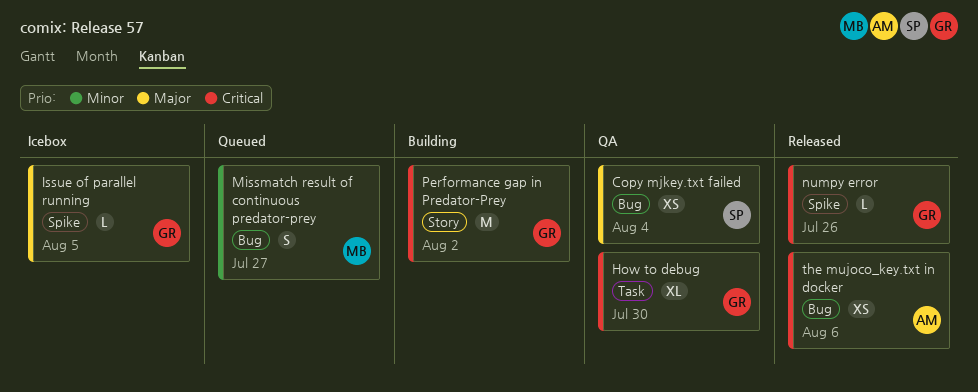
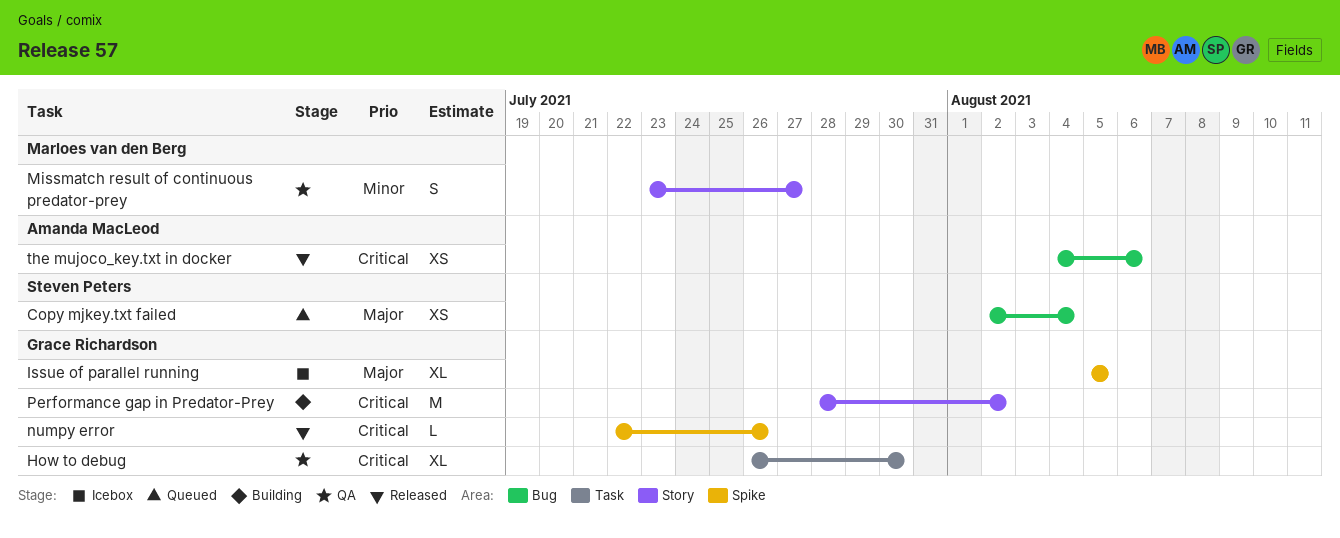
Copy mjkey.txt failed, status: QA -> Queued
Issue of parallel running, estimate: L -> XL
Missmatch result of continuous predator-prey, status: Queued -> QA
Missmatch result of continuous predator-prey, label: Bug -> Story

